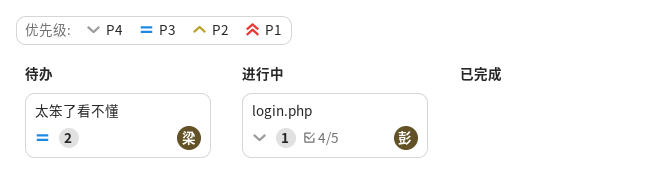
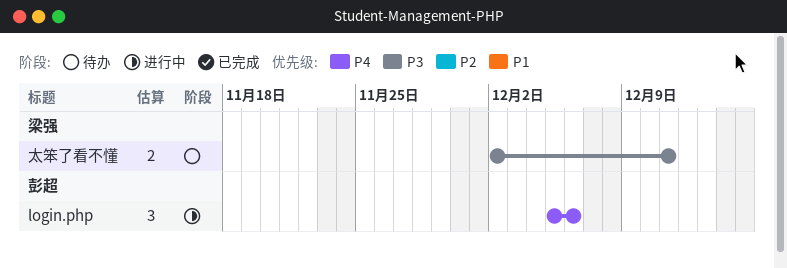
login.php, estimate: 1 -> 3

